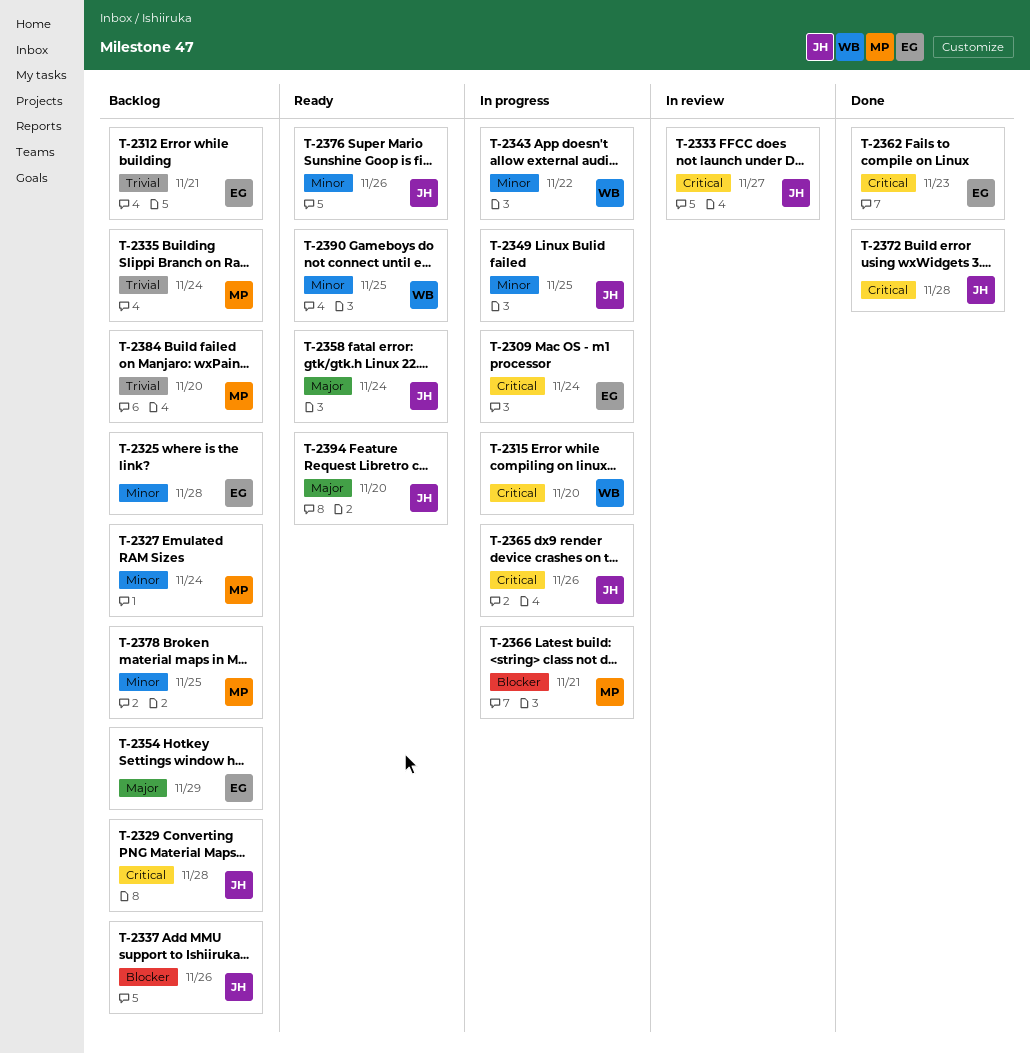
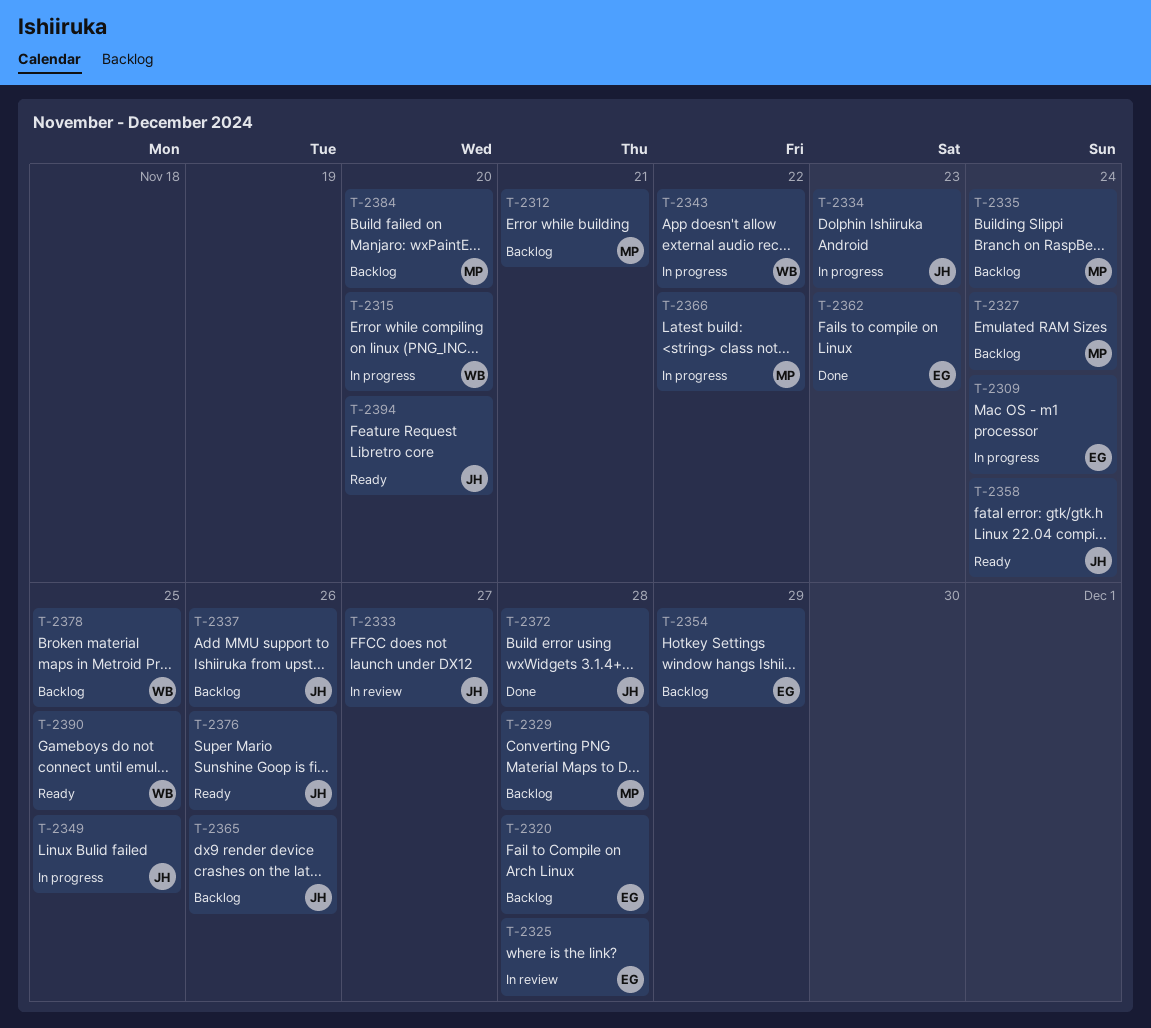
T-2312, owner: EG -> MP
T-2320: none -> present
T-2325, status: Backlog -> In review
T-2329, owner: JH -> MP
T-2334: none -> present
T-2365, status: In progress -> Backlog
T-2366, due: Nov 21 -> Nov 22
T-2378, owner: MP -> WB

